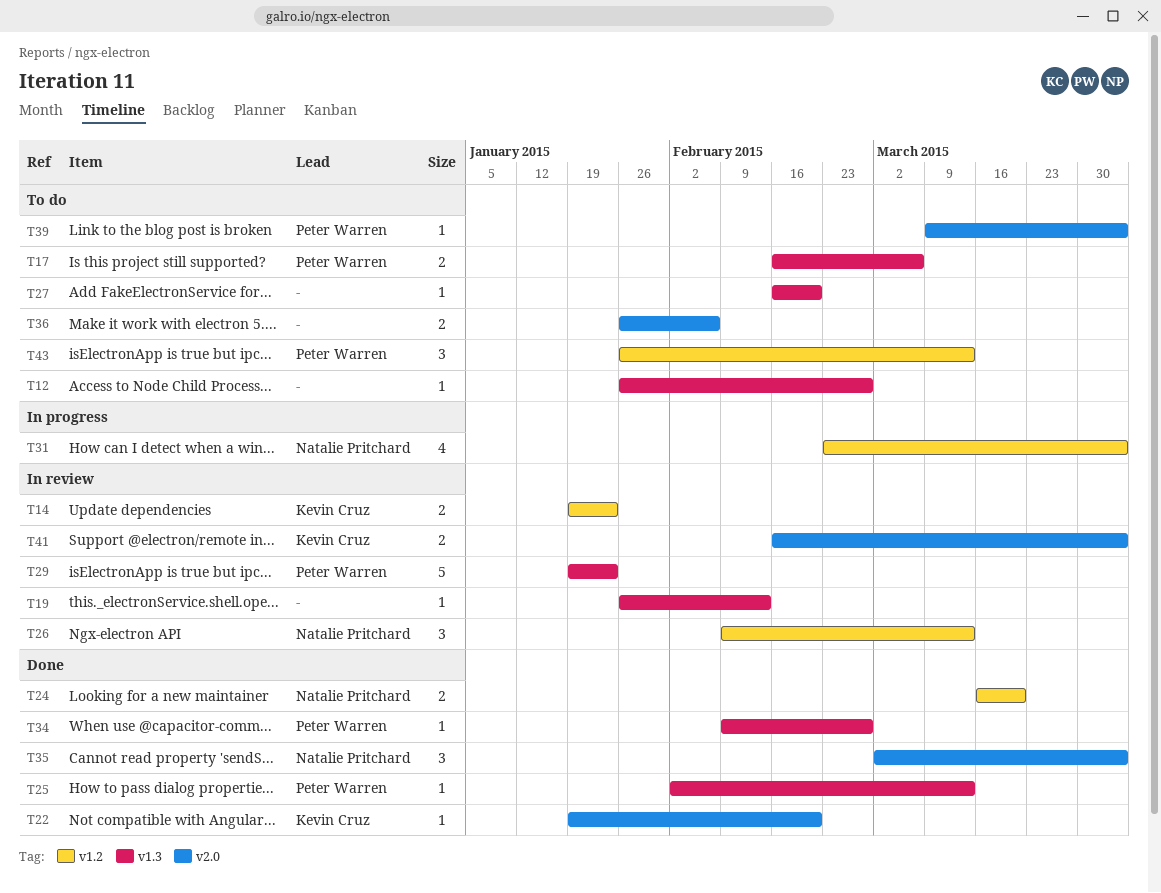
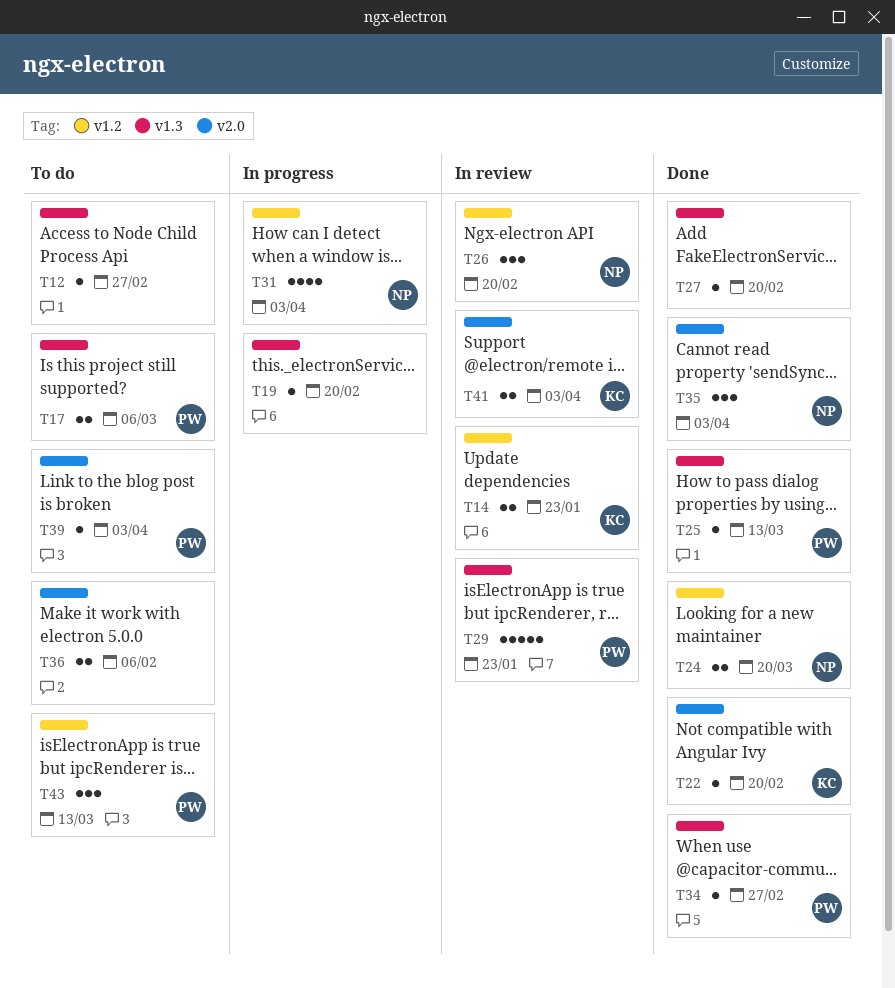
T19, status: In review -> In progress
T19, due: Feb 13 -> Feb 20
T26, due: Mar 13 -> Feb 20
T27, status: To do -> Done

